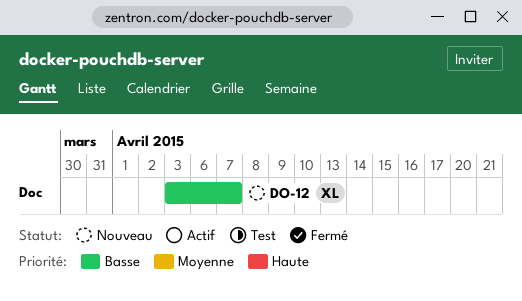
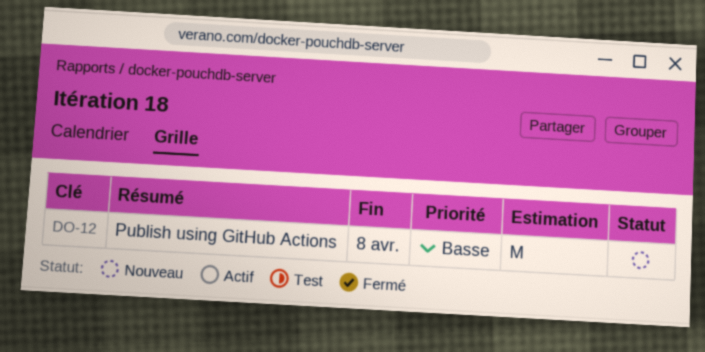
DO-12, estimate: XL -> M
DO-12, due: Apr 7 -> Apr 8

